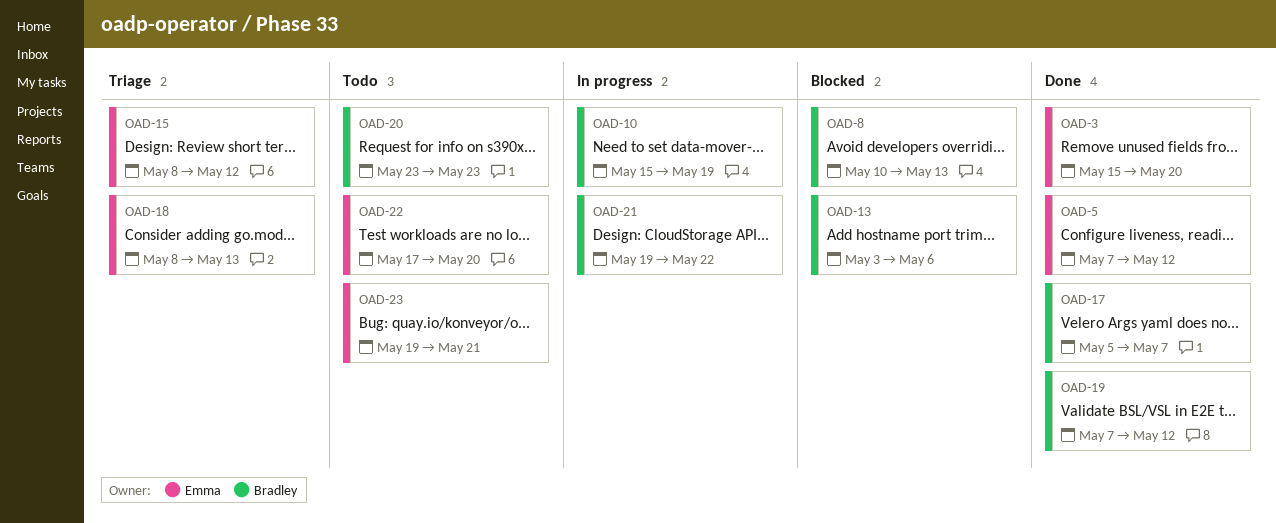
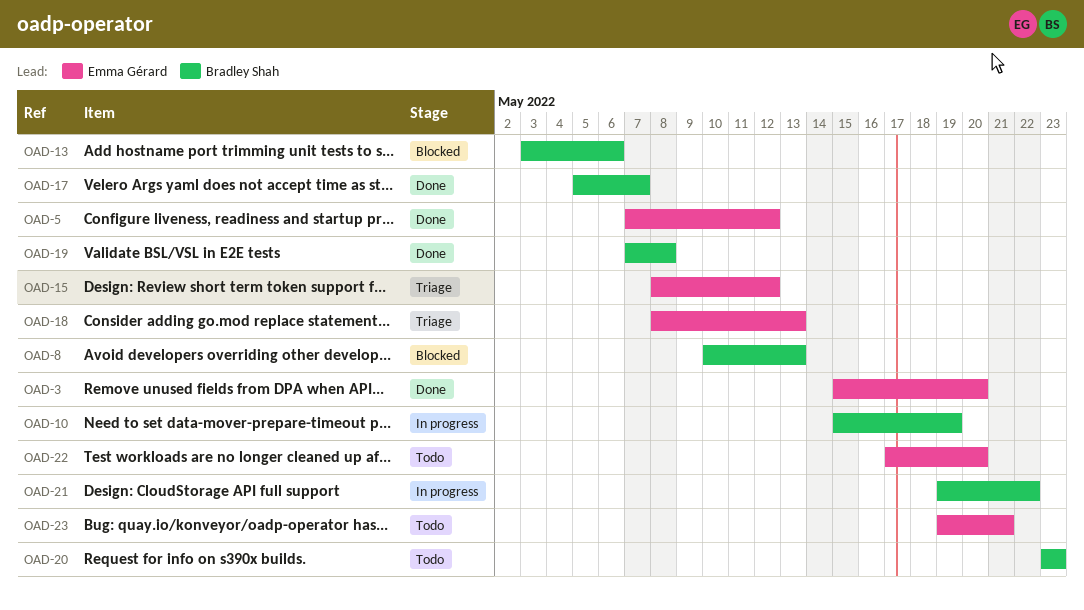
OAD-19, due: May 12 -> May 8

